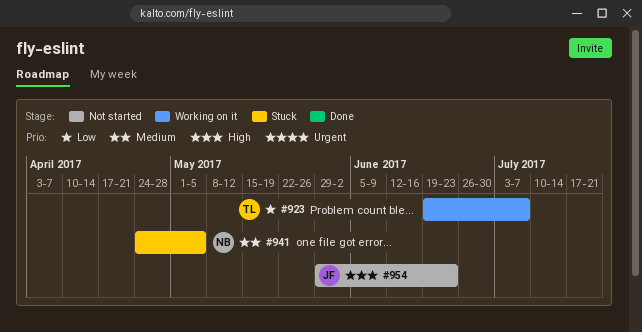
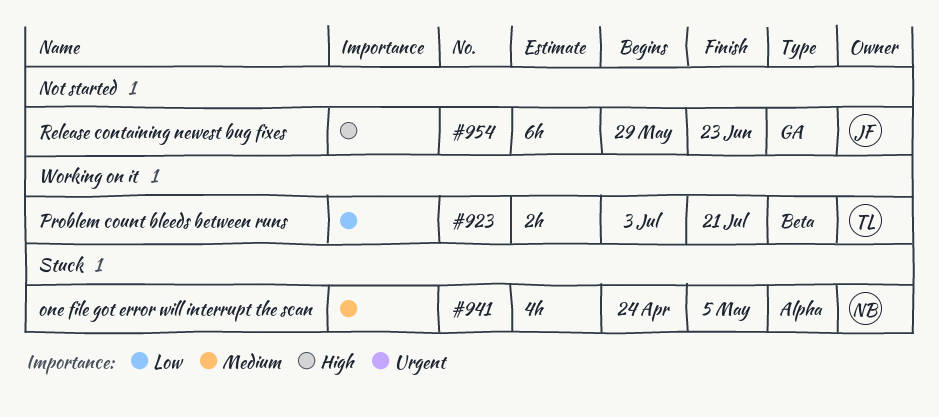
#923, start: Jun 19 -> Jul 3
#923, due: Jul 7 -> Jul 21

